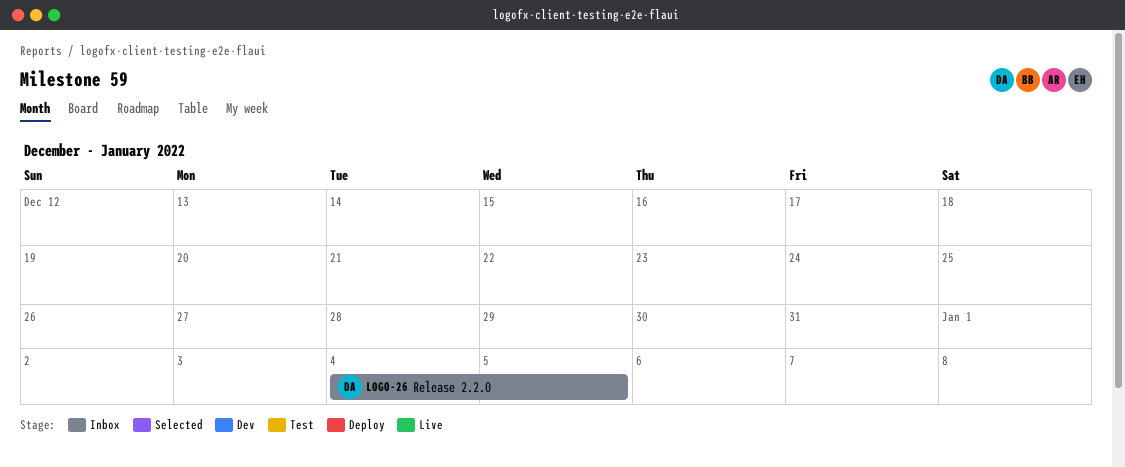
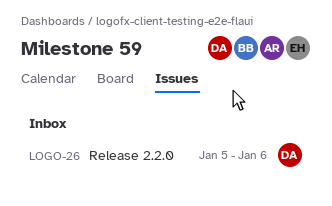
LOGO-26, start: Jan 4 -> Jan 5
LOGO-26, due: Jan 5 -> Jan 6

